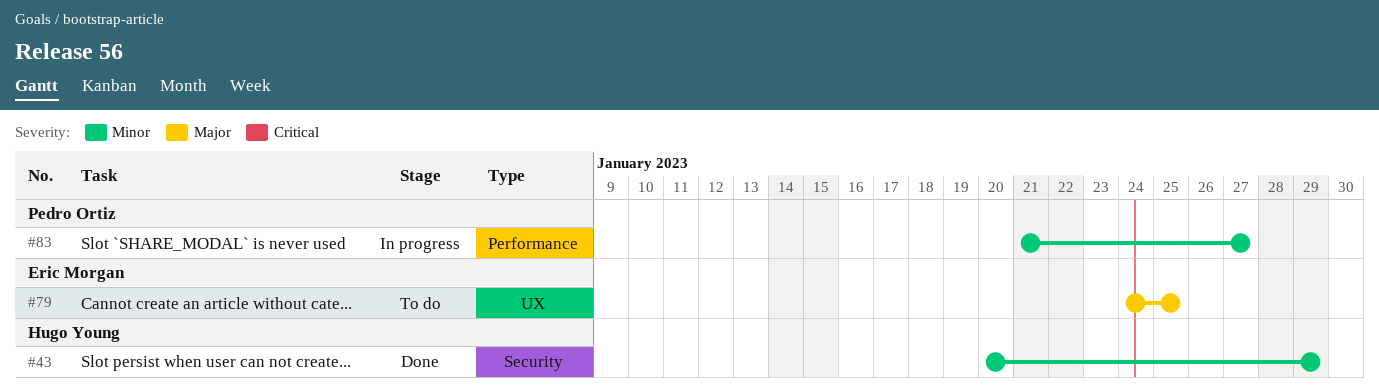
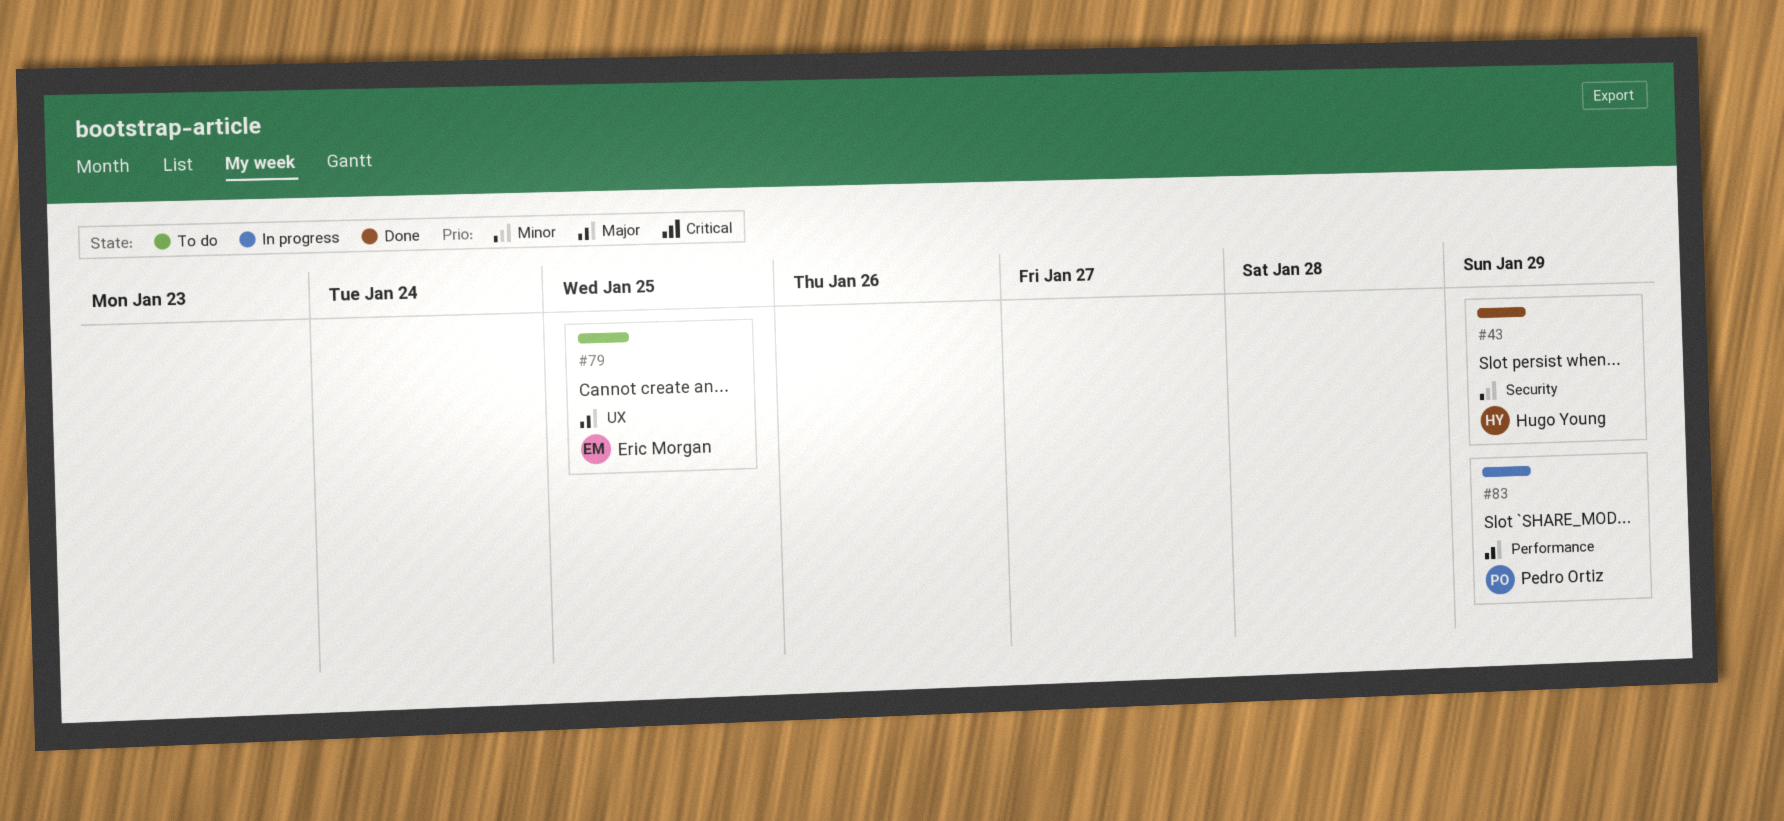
#83, priority: Minor -> Major
#83, due: Jan 27 -> Jan 29

